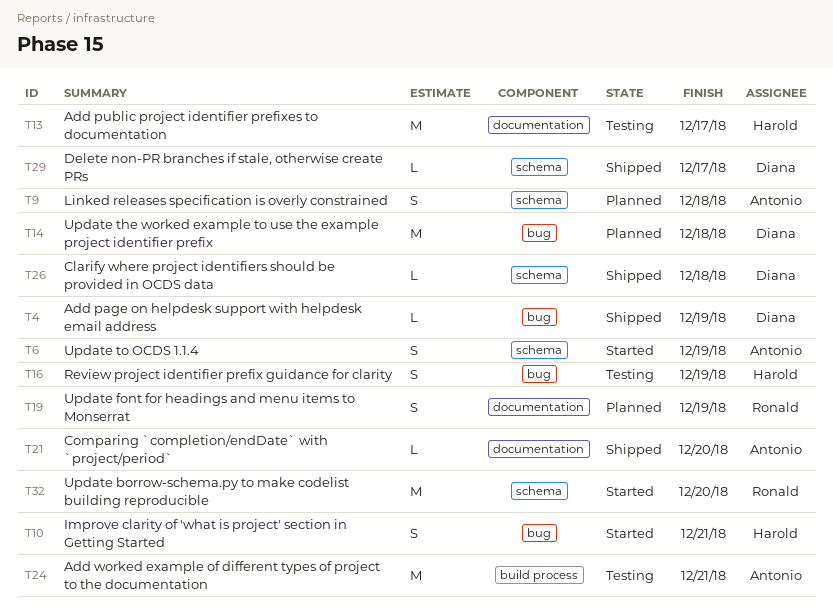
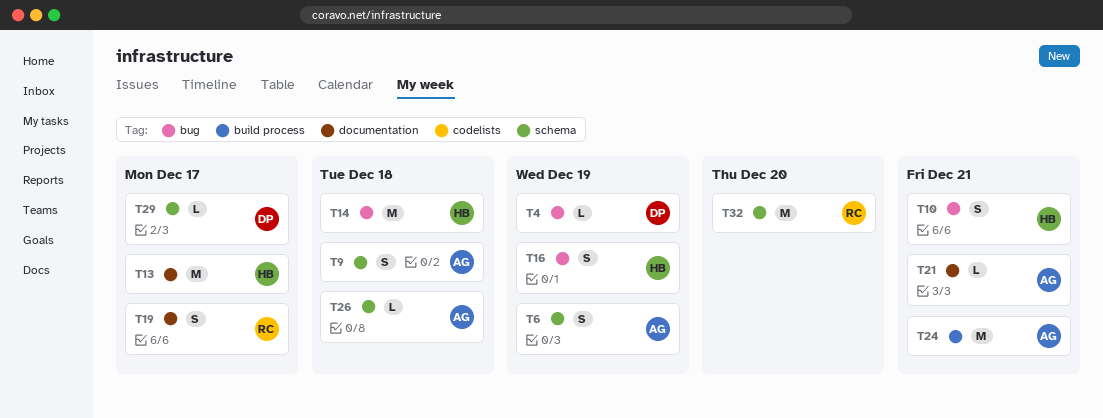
T14, owner: Diana -> Harold
T19, due: Dec 19 -> Dec 17
T21, due: Dec 20 -> Dec 21
T26, owner: Diana -> Antonio

